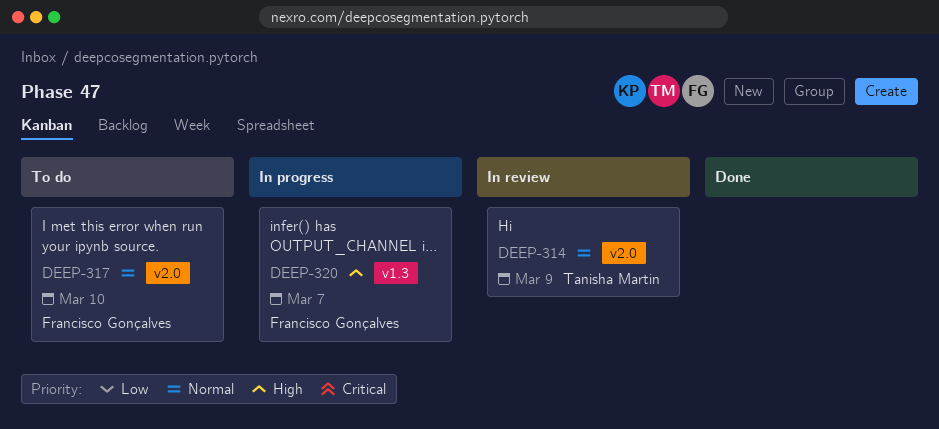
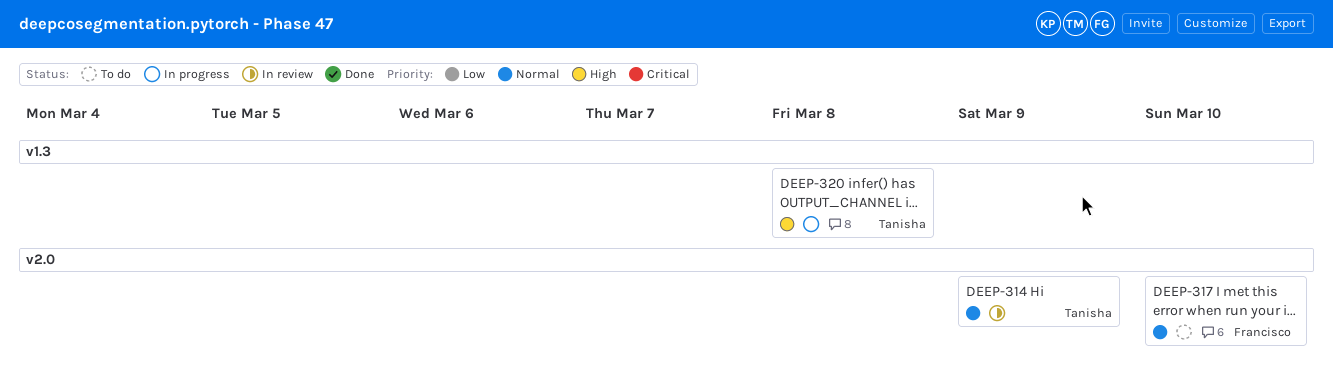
DEEP-320, owner: Francisco Gonçalves -> Tanisha Martin
DEEP-320, day: Mar 7 -> Mar 8

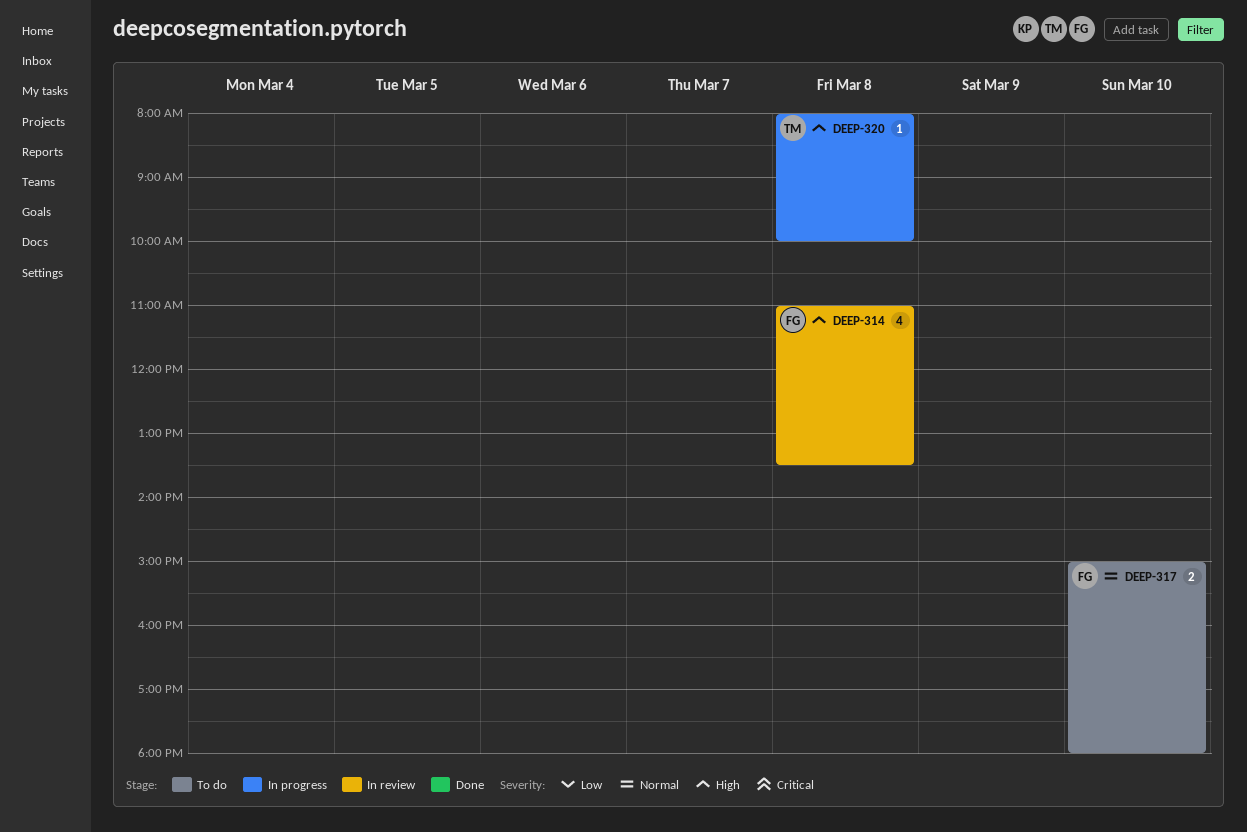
DEEP-314, owner: Tanisha -> Francisco
DEEP-314, priority: Normal -> High
DEEP-314, day: Mar 9 -> Mar 8

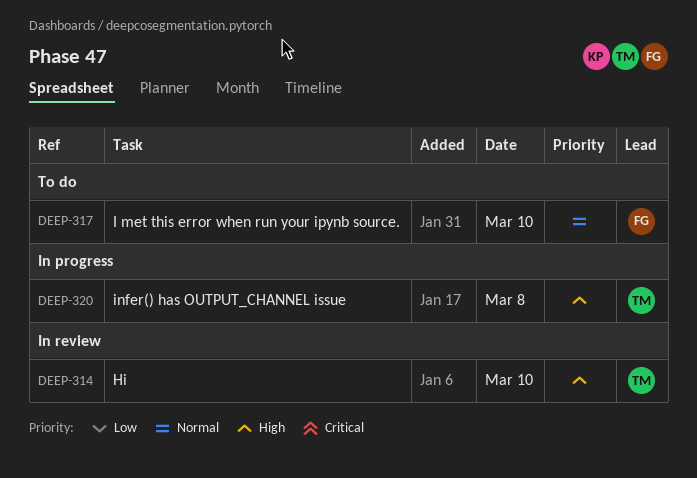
DEEP-314, owner: FG -> TM
DEEP-314, day: Mar 8 -> Mar 10

